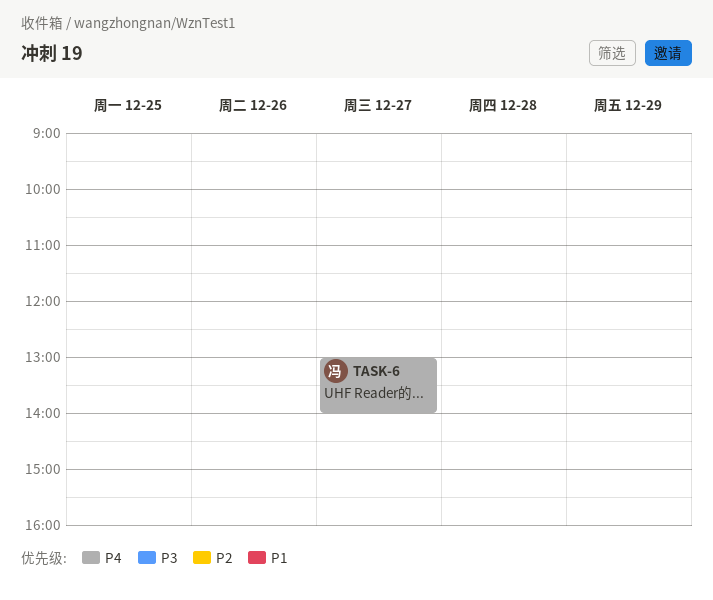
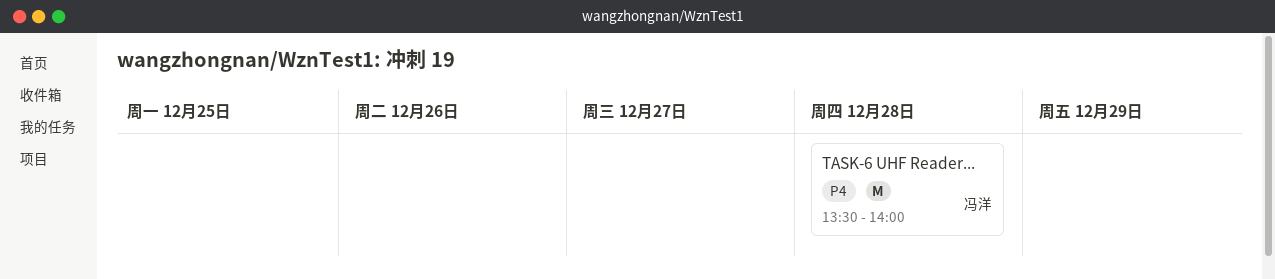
TASK-6, day: Dec 27 -> Dec 28
TASK-6, begins: 13:00 -> 13:30

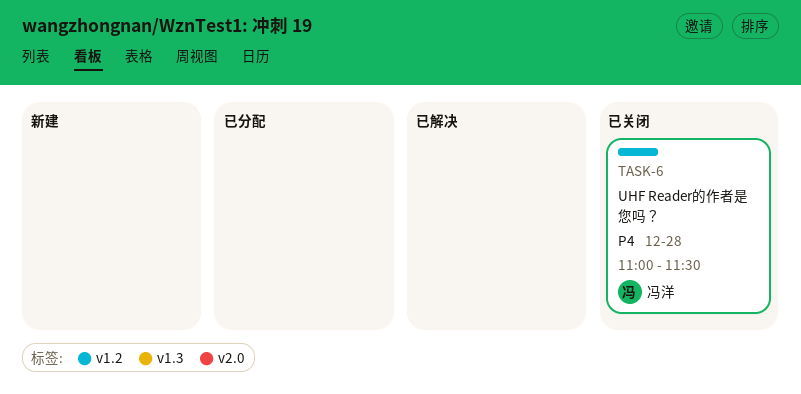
TASK-6, begins: 13:30 -> 11:00
TASK-6, ends: 14:00 -> 11:30

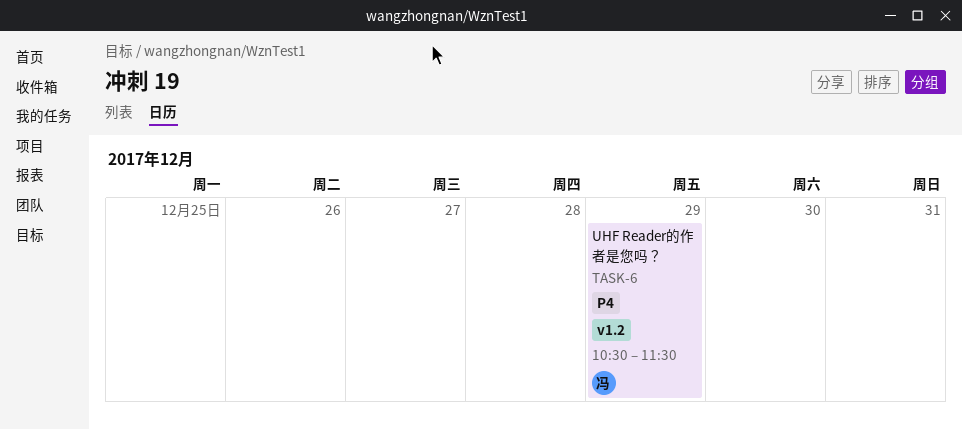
TASK-6, day: Dec 28 -> Dec 29
TASK-6, begins: 11:00 -> 10:30

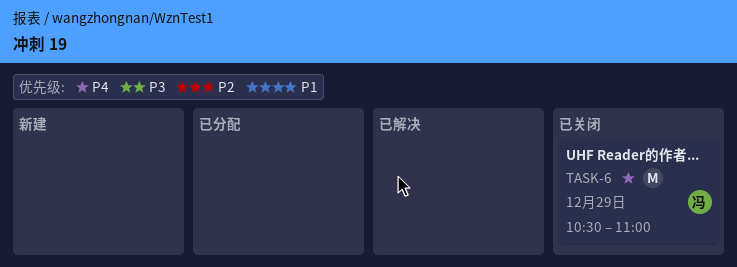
TASK-6, ends: 11:30 -> 11:00

